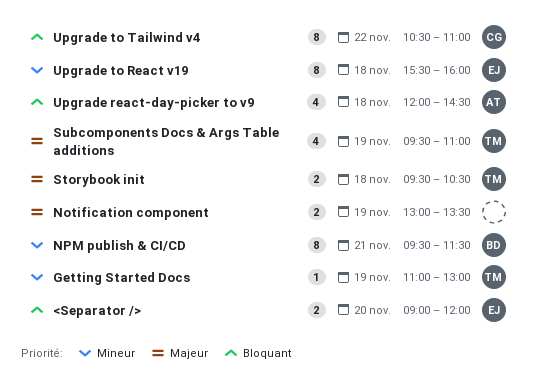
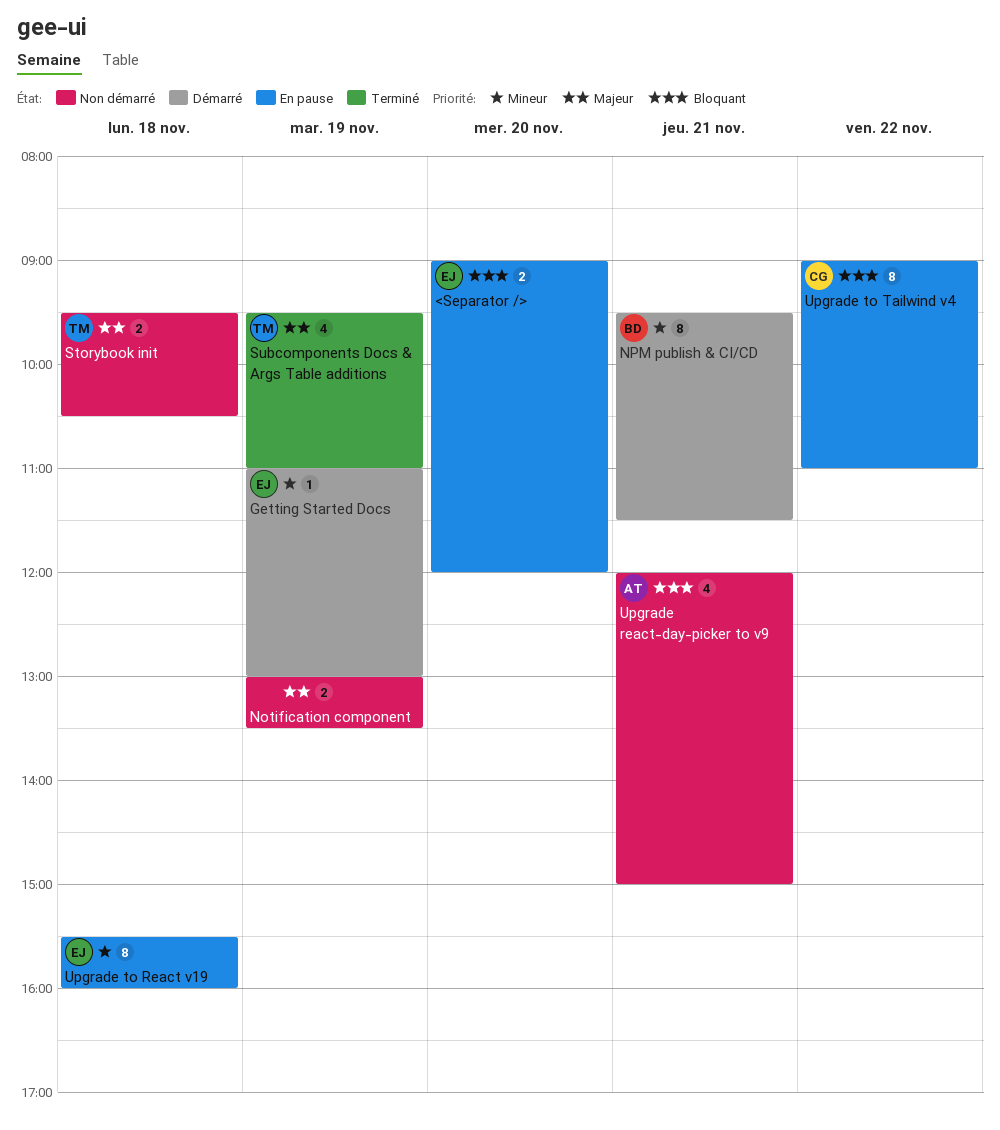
Getting Started Docs, owner: TM -> EJ
Upgrade react-day-picker to v9, day: Nov 18 -> Nov 21
Upgrade react-day-picker to v9, ends: 14:30 -> 15:00
Upgrade to Tailwind v4, begins: 10:30 -> 09:00

